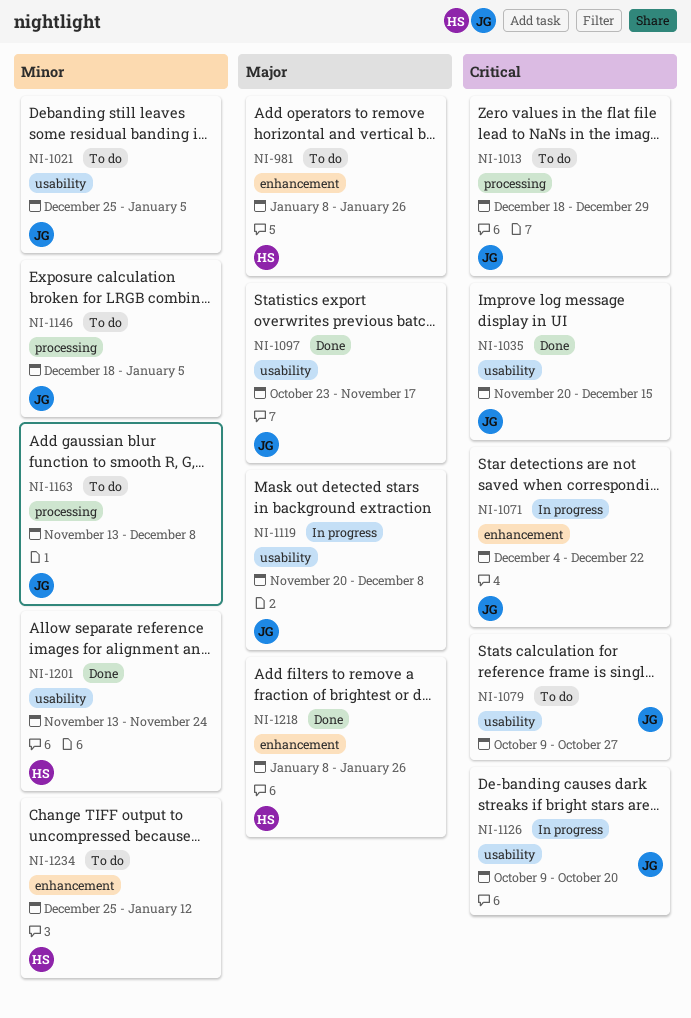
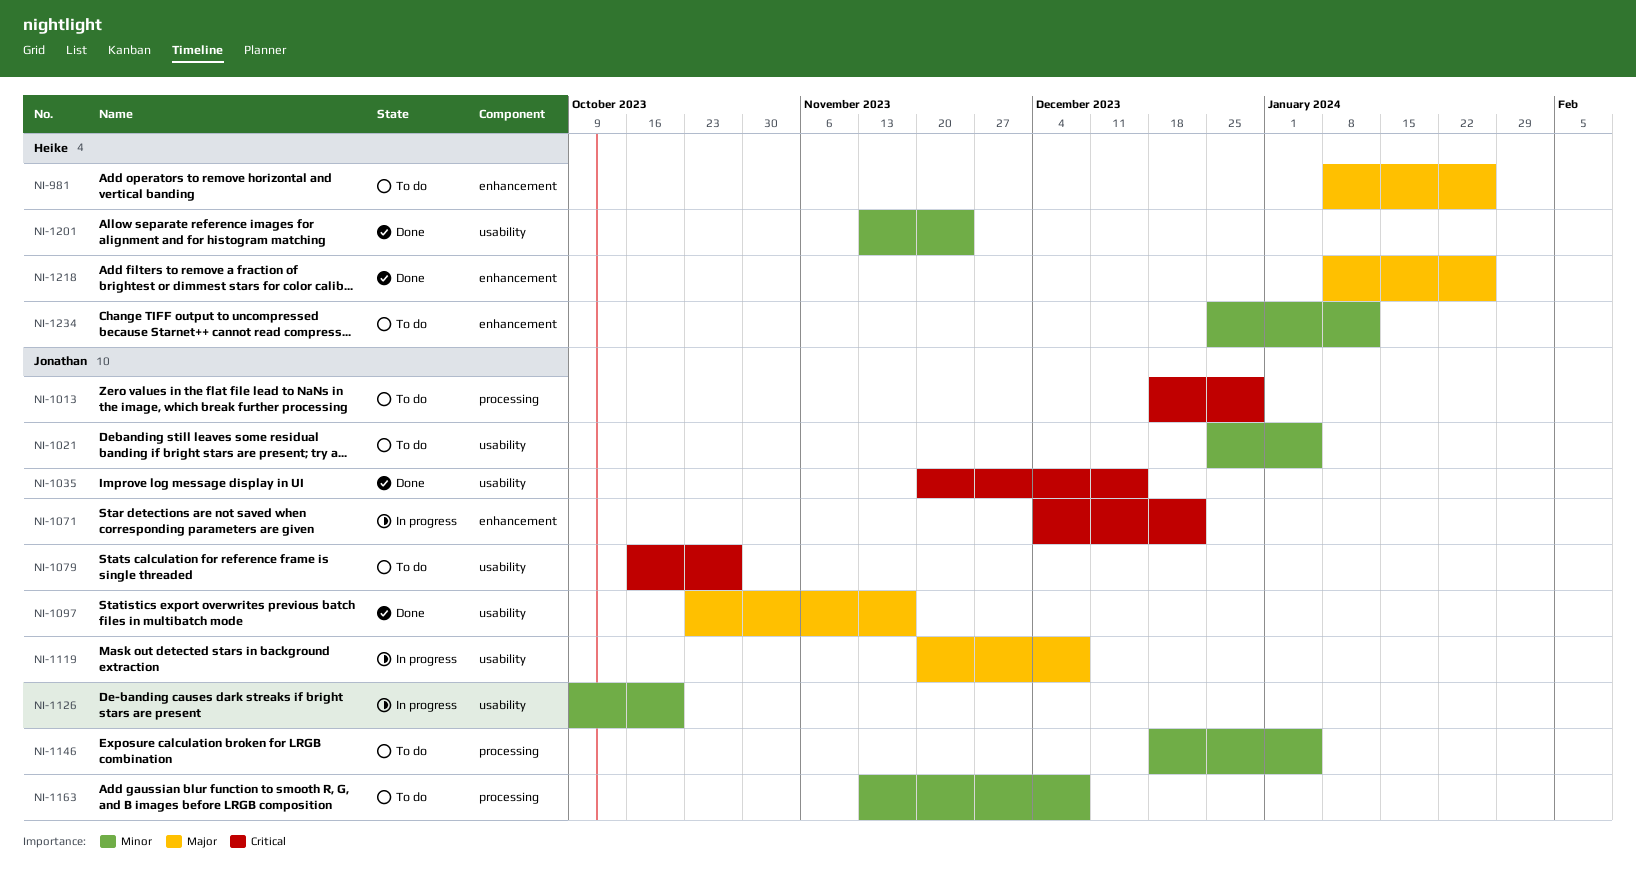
NI-1079, start: Oct 9 -> Oct 16
NI-1126, priority: Critical -> Minor

